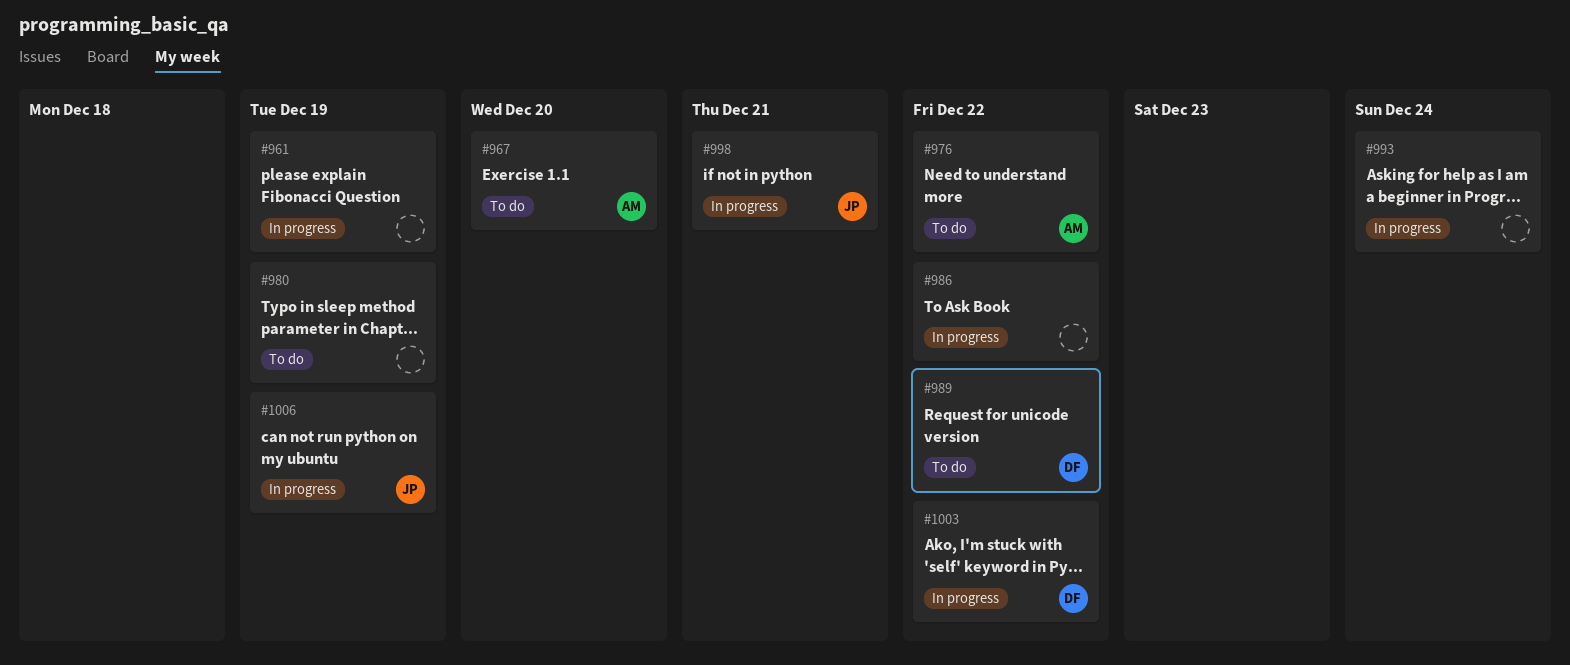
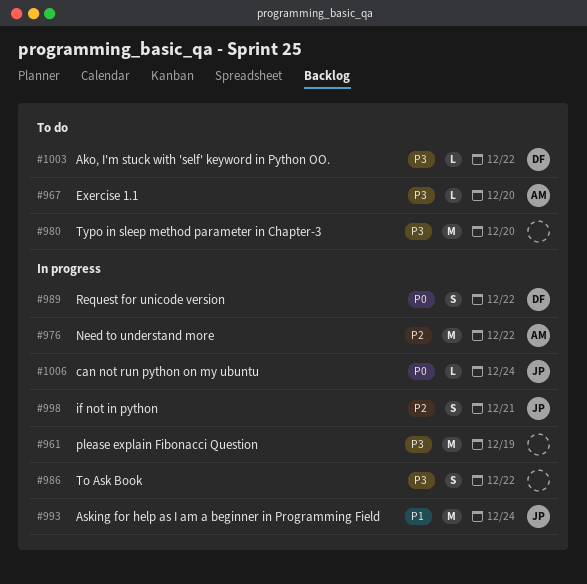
#976, status: To do -> In progress
#980, due: Dec 19 -> Dec 20
#989, status: To do -> In progress
#993, owner: none -> JP
#1003, status: In progress -> To do
#1006, due: Dec 19 -> Dec 24

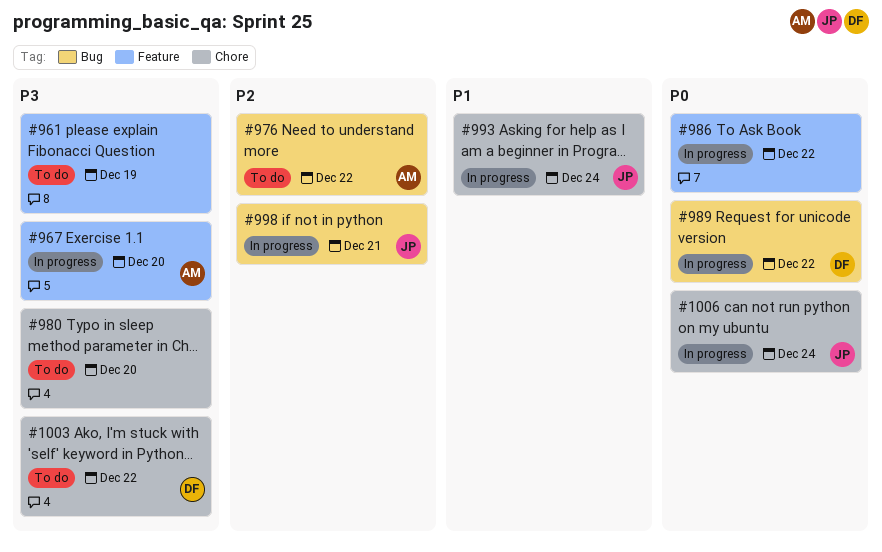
#961, status: In progress -> To do
#967, status: To do -> In progress
#976, status: In progress -> To do
#986, priority: P3 -> P0

